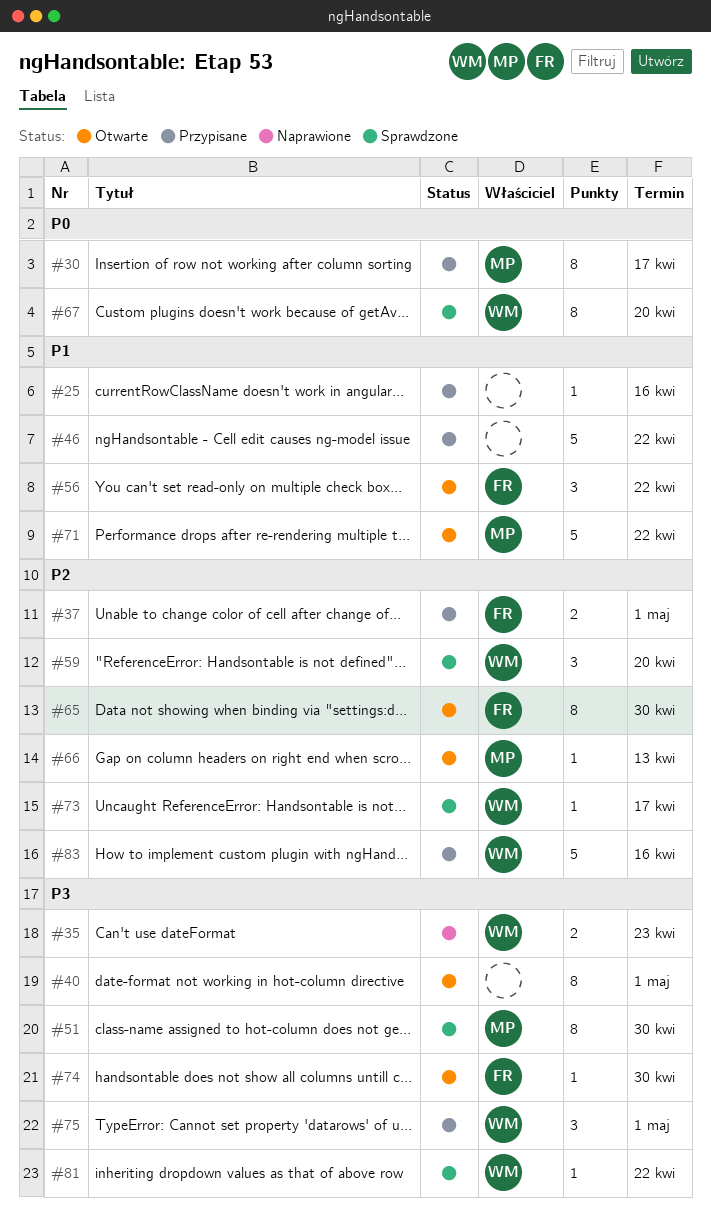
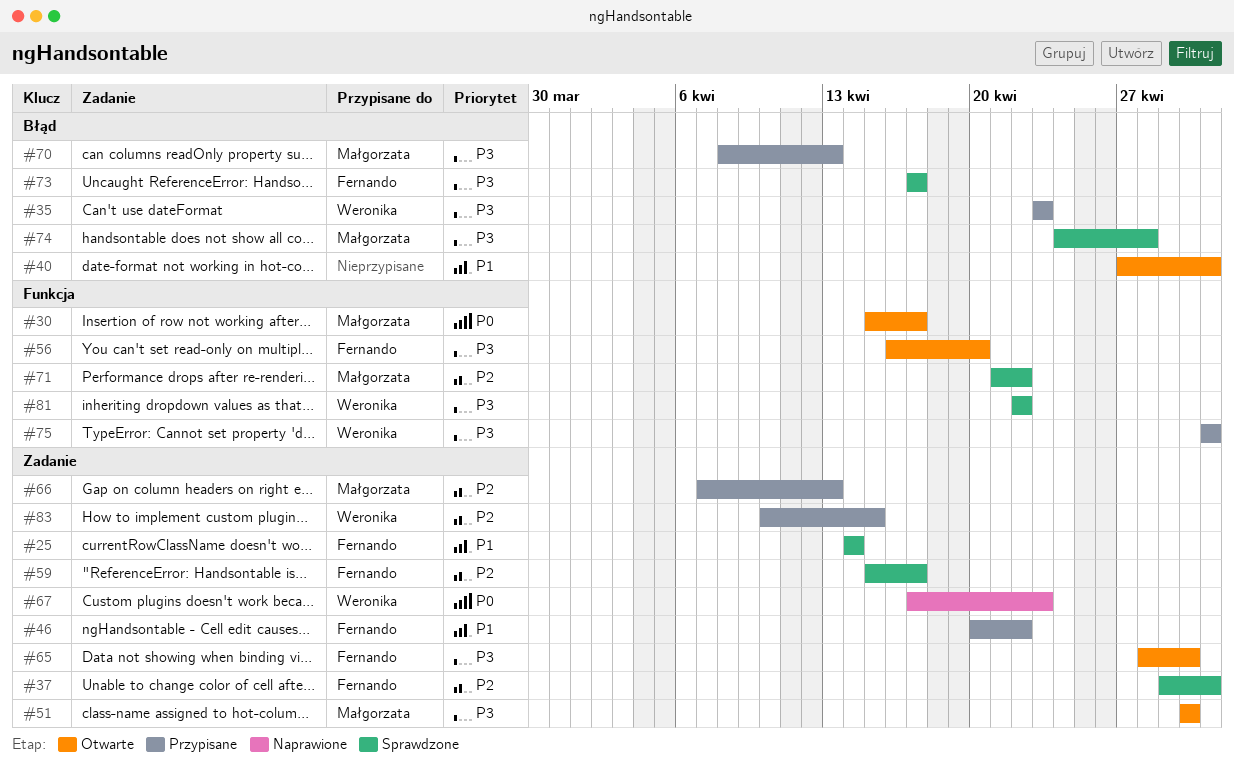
#25, status: Przypisane -> Sprawdzone
#25, owner: none -> Fernando
#25, due: Apr 16 -> Apr 14
#30, status: Przypisane -> Otwarte
#35, status: Naprawione -> Przypisane
#37, status: Przypisane -> Sprawdzone
#40, priority: P3 -> P1
#46, owner: none -> Fernando
#51, status: Sprawdzone -> Otwarte
#56, priority: P1 -> P3
#56, due: Apr 22 -> Apr 20
#59, owner: Weronika -> Fernando
#59, due: Apr 20 -> Apr 17
#65, priority: P2 -> P3
#66, status: Otwarte -> Przypisane
#67, status: Sprawdzone -> Naprawione
#67, due: Apr 20 -> Apr 23
#70: none -> present
#71, status: Otwarte -> Sprawdzone
#71, priority: P1 -> P2
#73, owner: Weronika -> Fernando
#73, priority: P2 -> P3
#74, status: Otwarte -> Sprawdzone
#74, owner: Fernando -> Małgorzata
#74, due: Apr 30 -> Apr 28
#83, due: Apr 16 -> Apr 15

